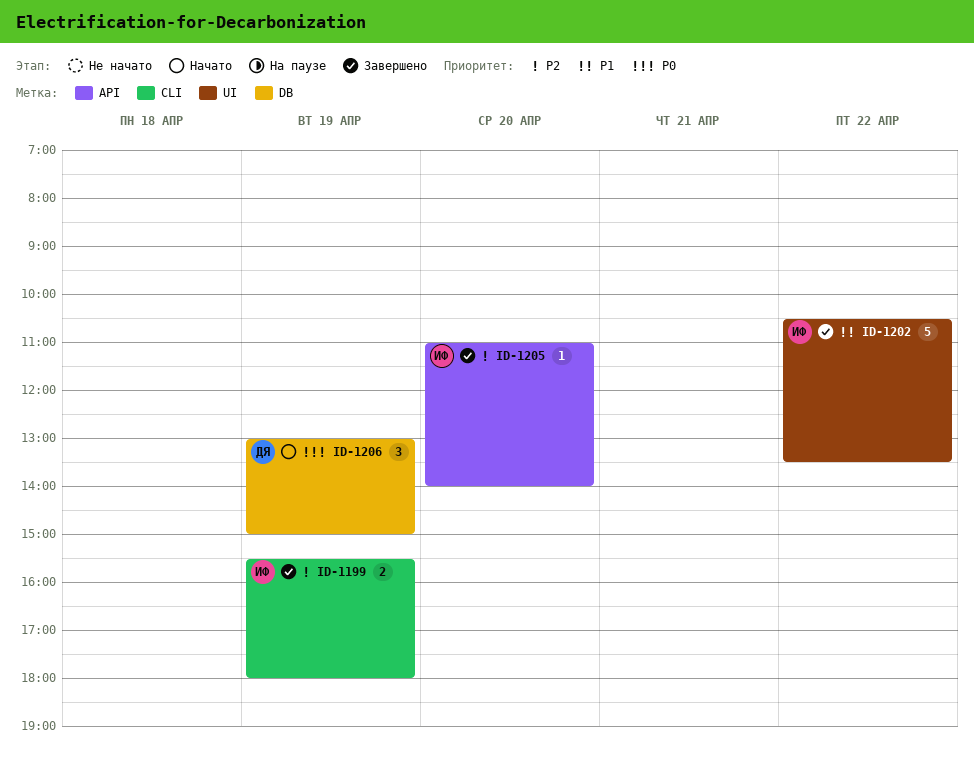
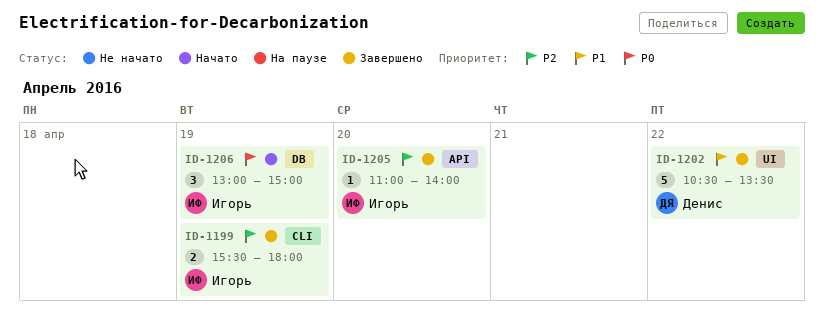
ID-1202, owner: Игорь -> Денис
ID-1206, owner: Денис -> Игорь

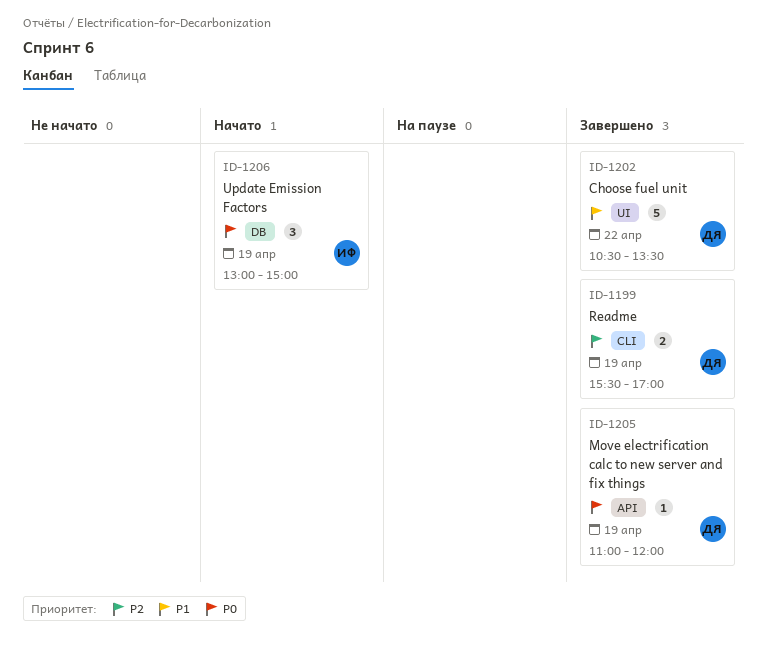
ID-1199, owner: Игорь -> Денис
ID-1199, ends: 18:00 -> 17:00
ID-1205, owner: Игорь -> Денис
ID-1205, priority: P2 -> P0
ID-1205, day: Apr 20 -> Apr 19
ID-1205, ends: 14:00 -> 12:00

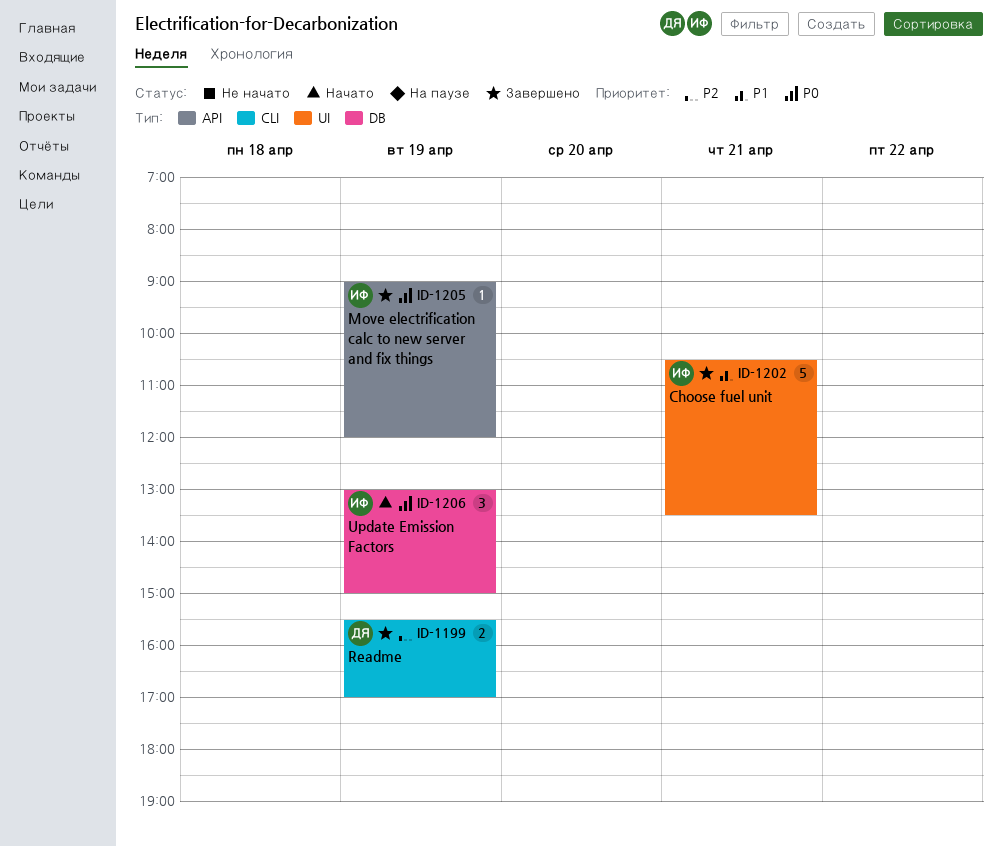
ID-1202, owner: ДЯ -> ИФ
ID-1202, day: Apr 22 -> Apr 21
ID-1205, owner: ДЯ -> ИФ
ID-1205, begins: 11:00 -> 09:00

